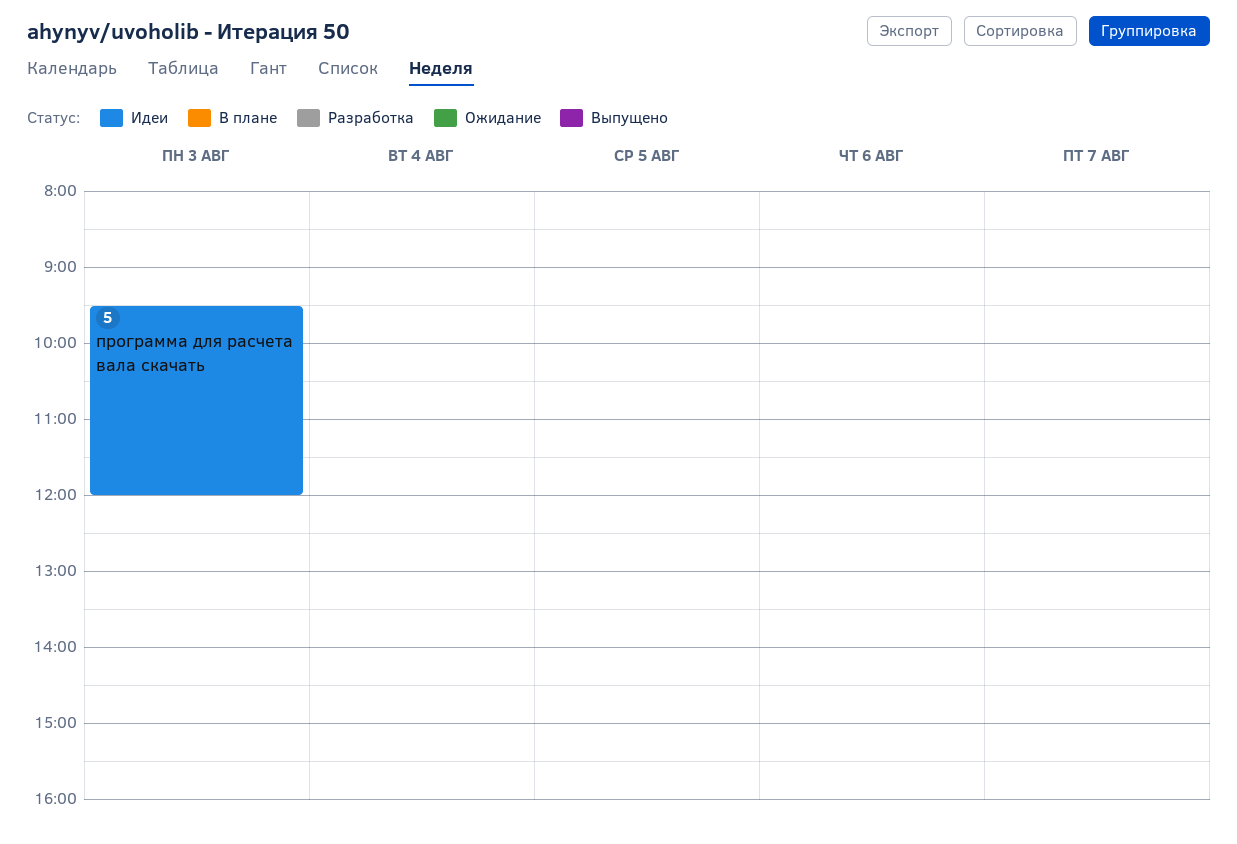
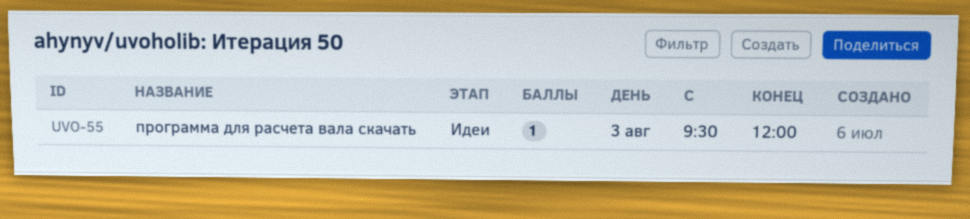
программа для расчета вала скачать, estimate: 5 -> 1

